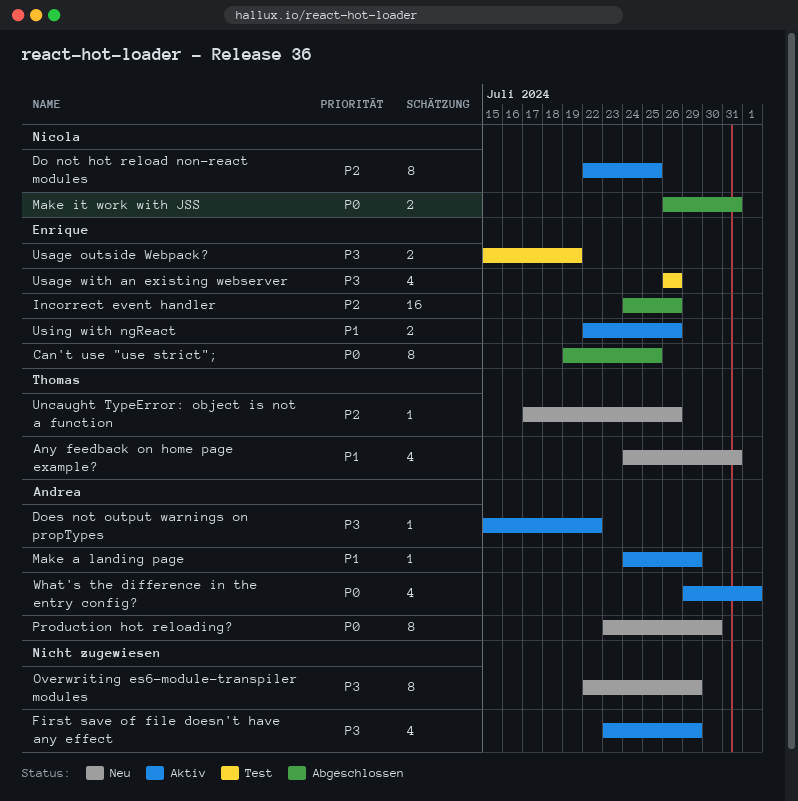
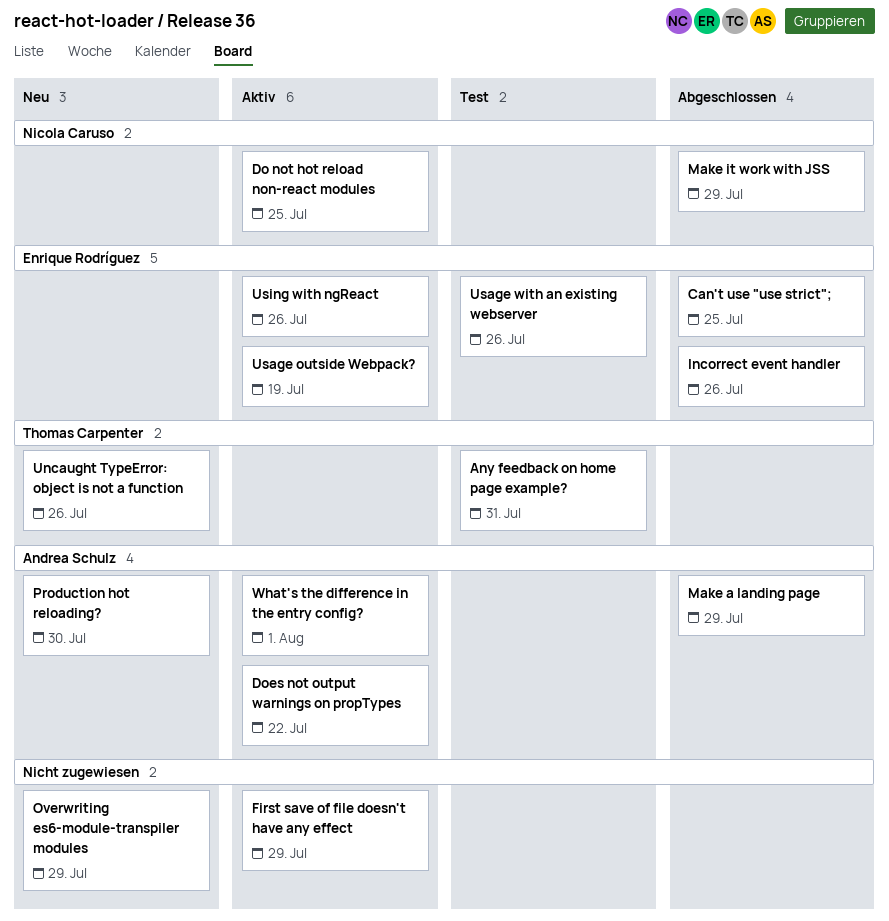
Any feedback on home page example?, status: Neu -> Test
Make a landing page, status: Aktiv -> Abgeschlossen
Make it work with JSS, due: Jul 31 -> Jul 29
Usage outside Webpack?, status: Test -> Aktiv

